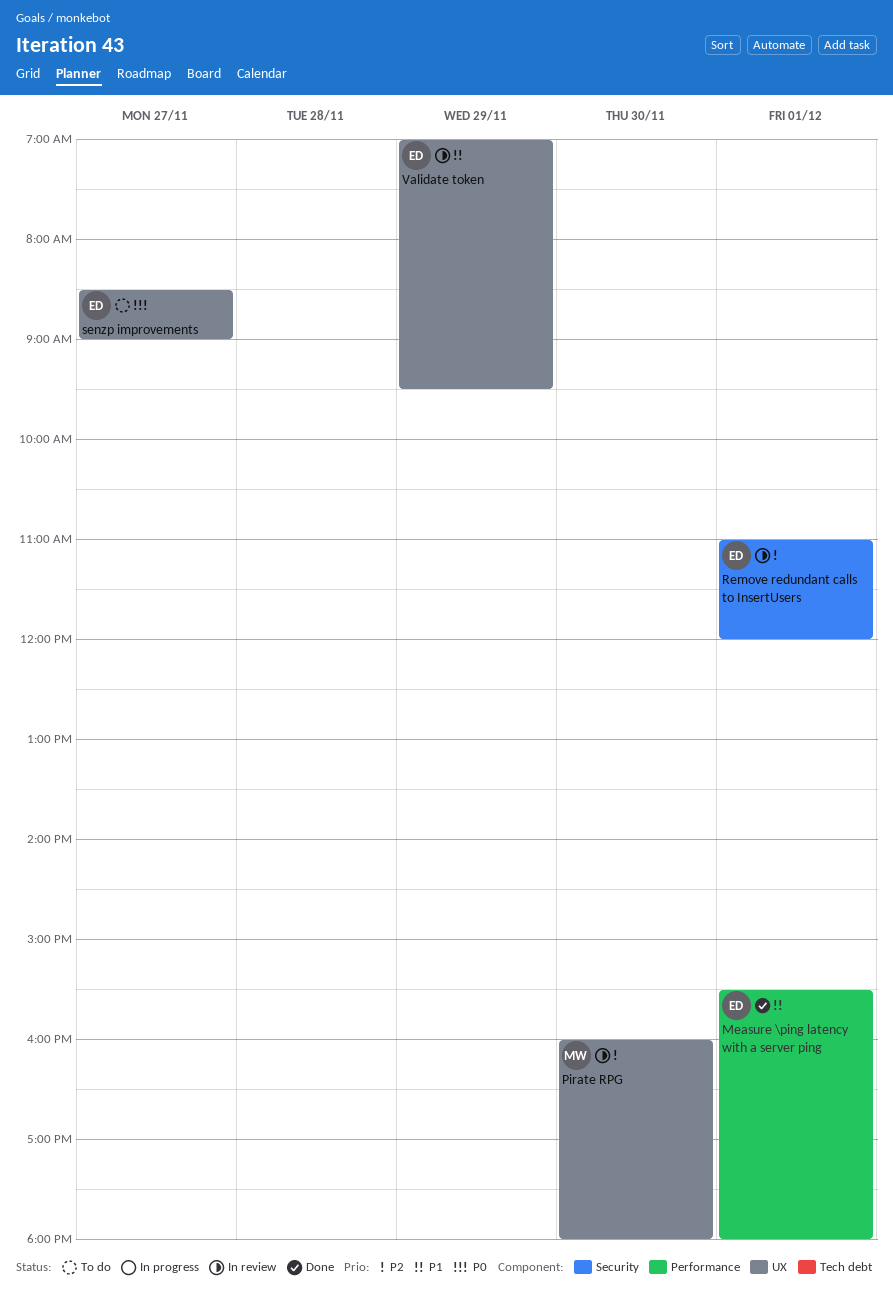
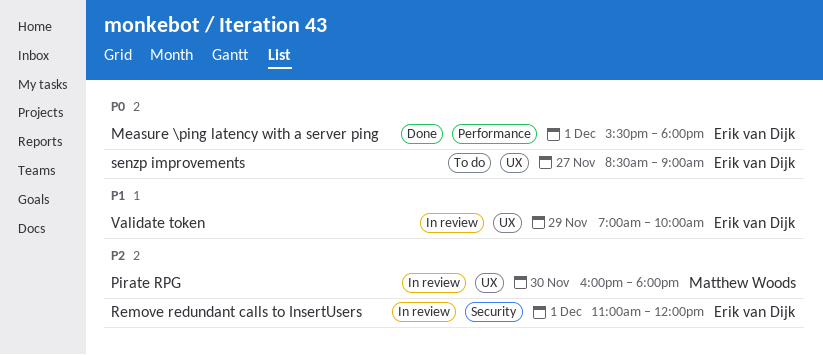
Measure \ping latency with a server ping, priority: P1 -> P0
Validate token, ends: 09:30 -> 10:00

